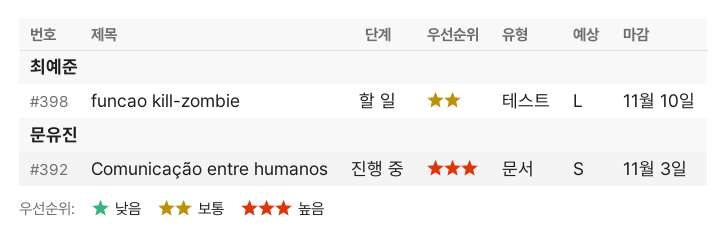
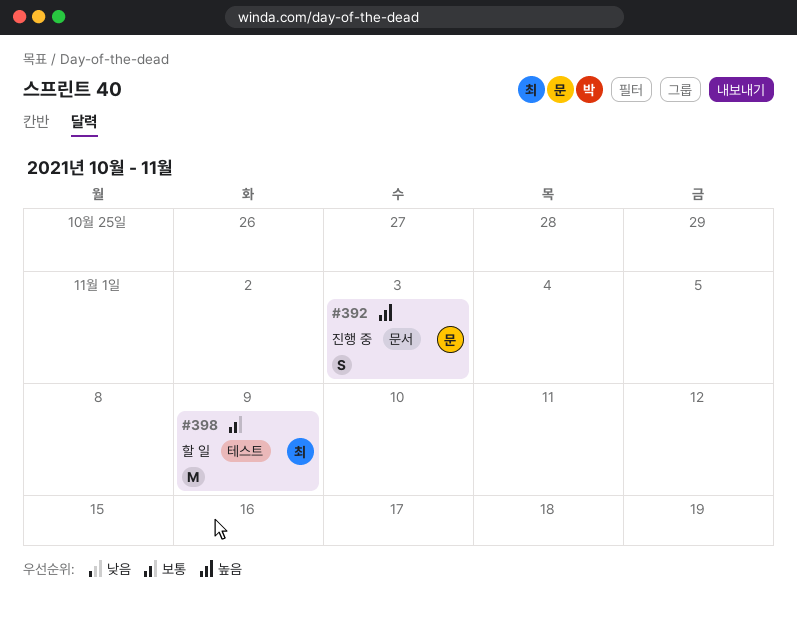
#398, estimate: L -> M
#398, due: Nov 10 -> Nov 9

